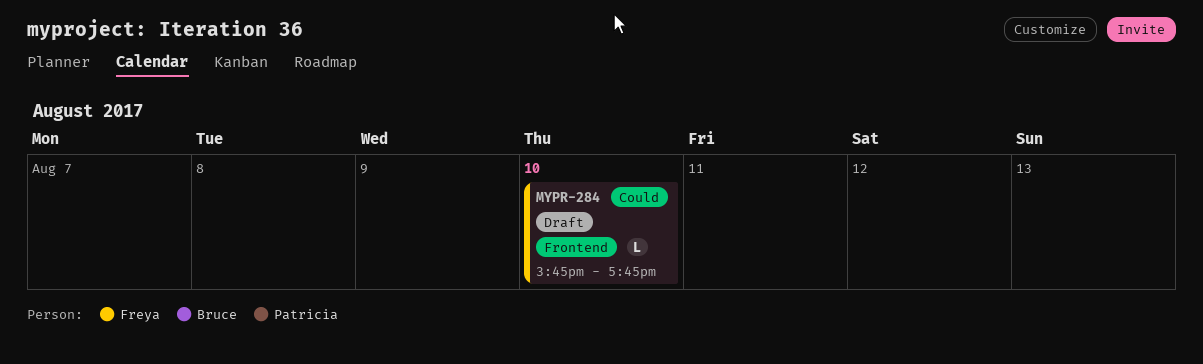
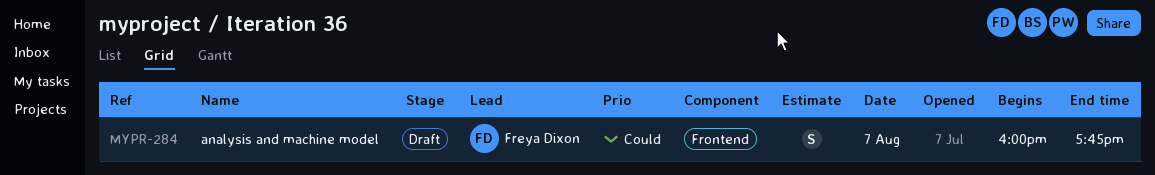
MYPR-284, estimate: L -> S
MYPR-284, day: Aug 10 -> Aug 7
MYPR-284, begins: 15:45 -> 16:00

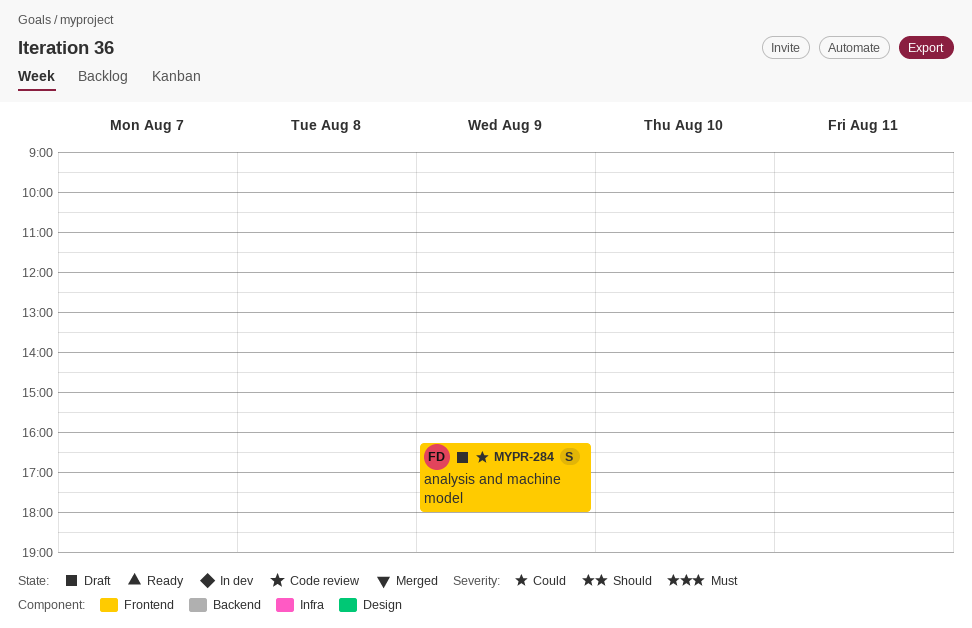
MYPR-284, day: Aug 7 -> Aug 9
MYPR-284, begins: 16:00 -> 16:15
MYPR-284, ends: 17:45 -> 18:00

